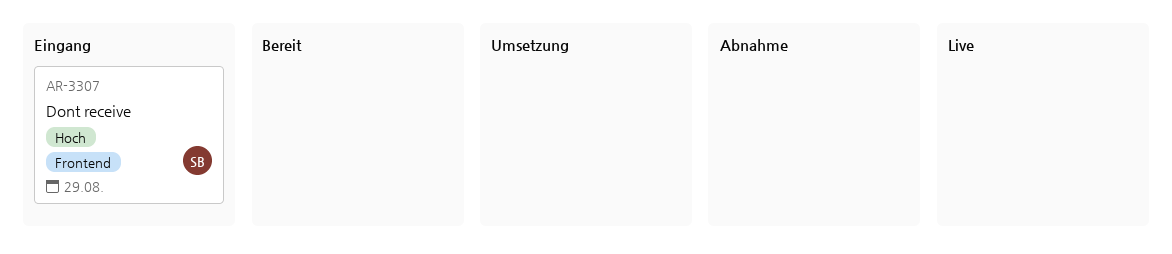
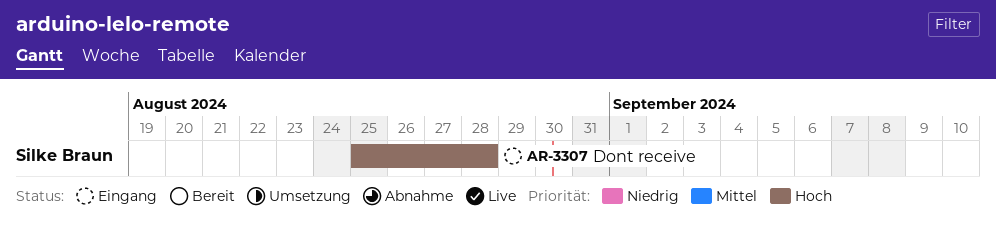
AR-3307, due: Aug 29 -> Aug 28

